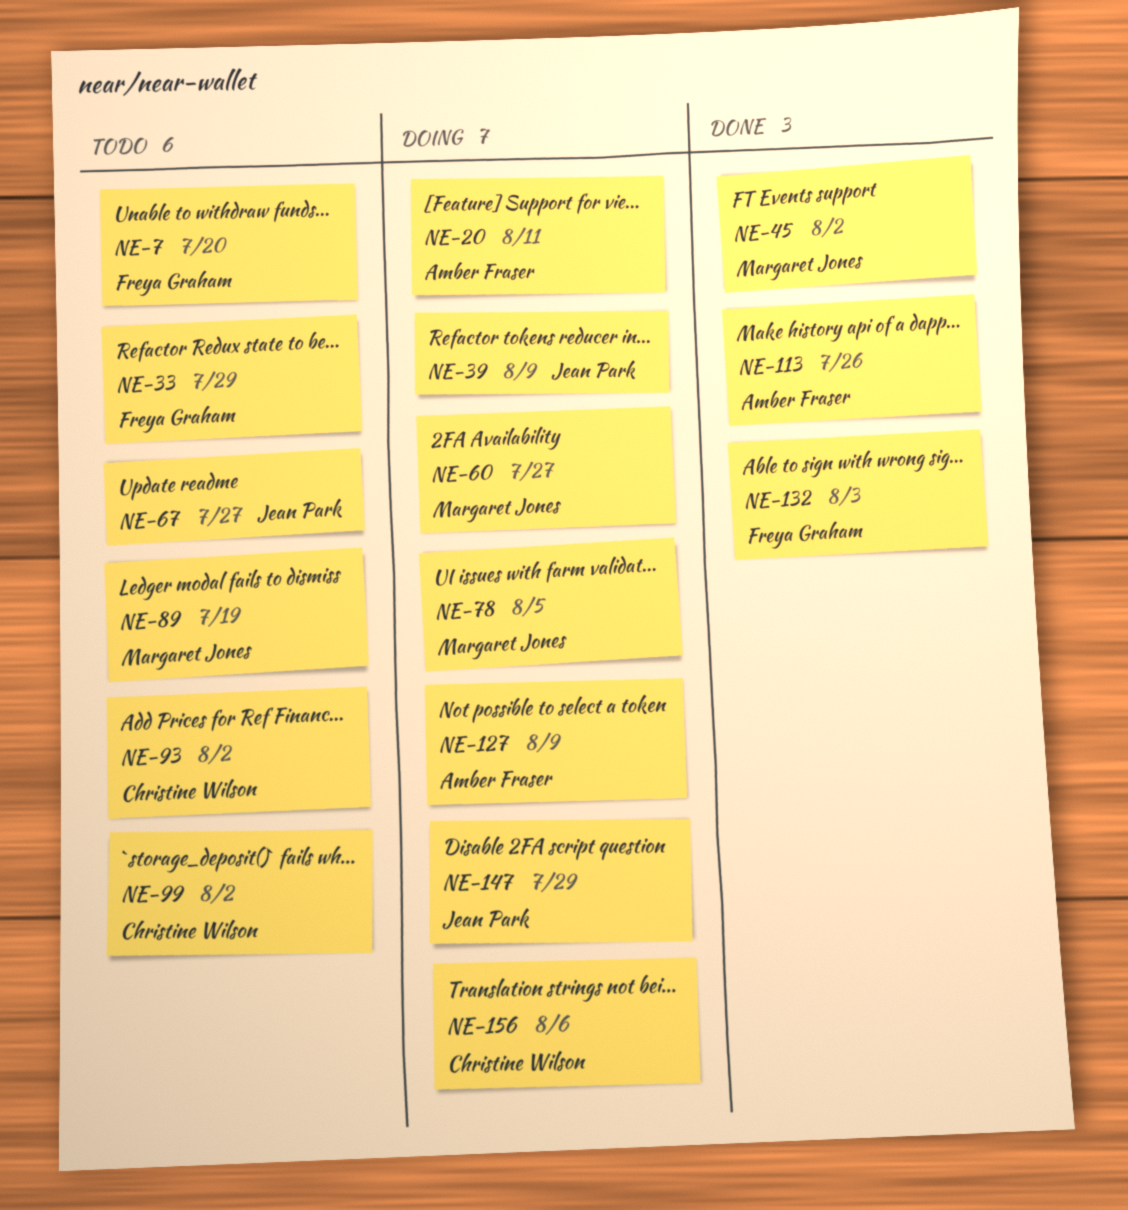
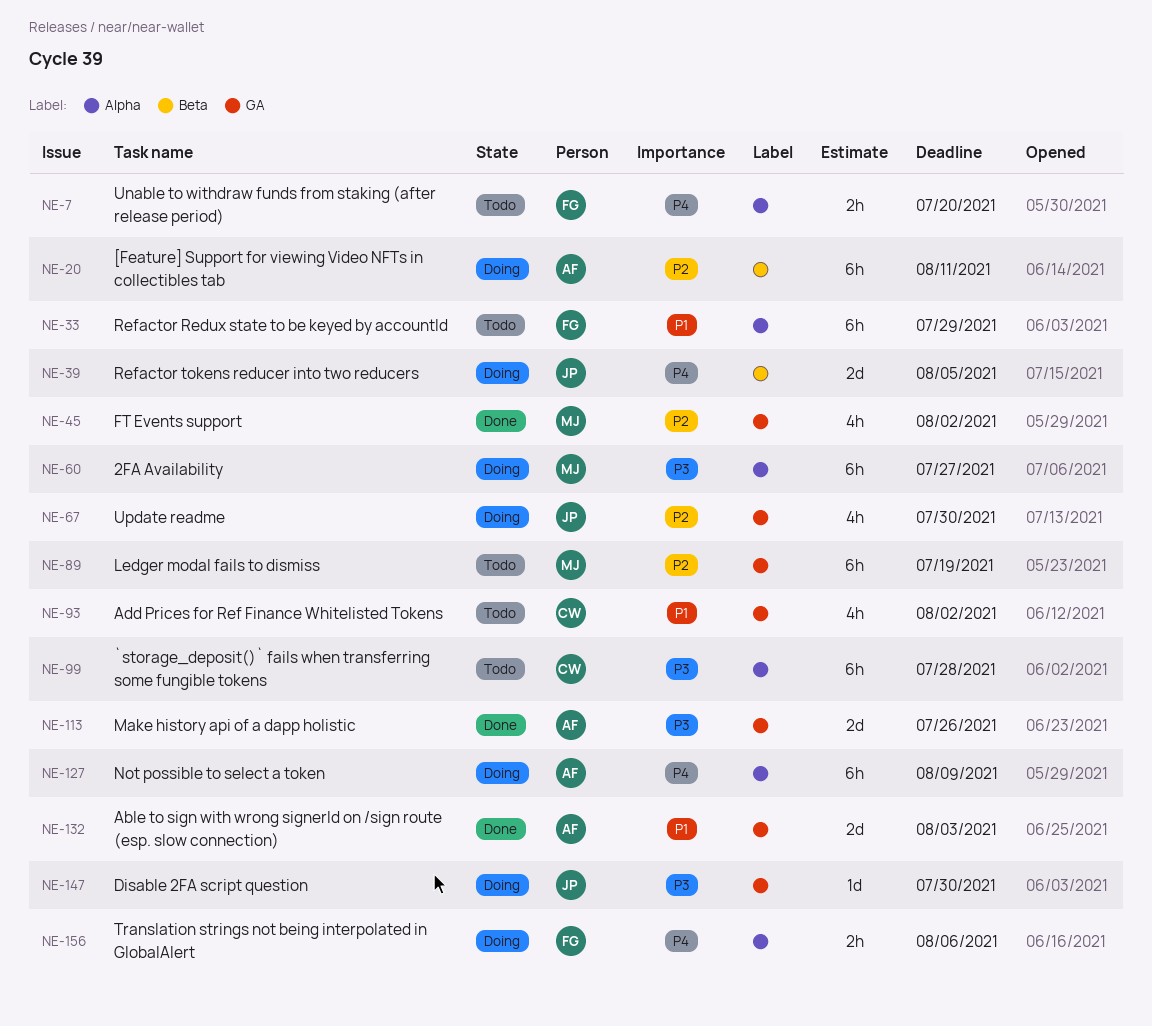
NE-39, due: Aug 9 -> Aug 5
NE-67, status: Todo -> Doing
NE-67, due: Jul 27 -> Jul 30
NE-78: present -> none
NE-99, due: Aug 2 -> Jul 28
NE-132, owner: Freya Graham -> Amber Fraser
NE-147, due: Jul 29 -> Jul 30
NE-156, owner: Christine Wilson -> Freya Graham

